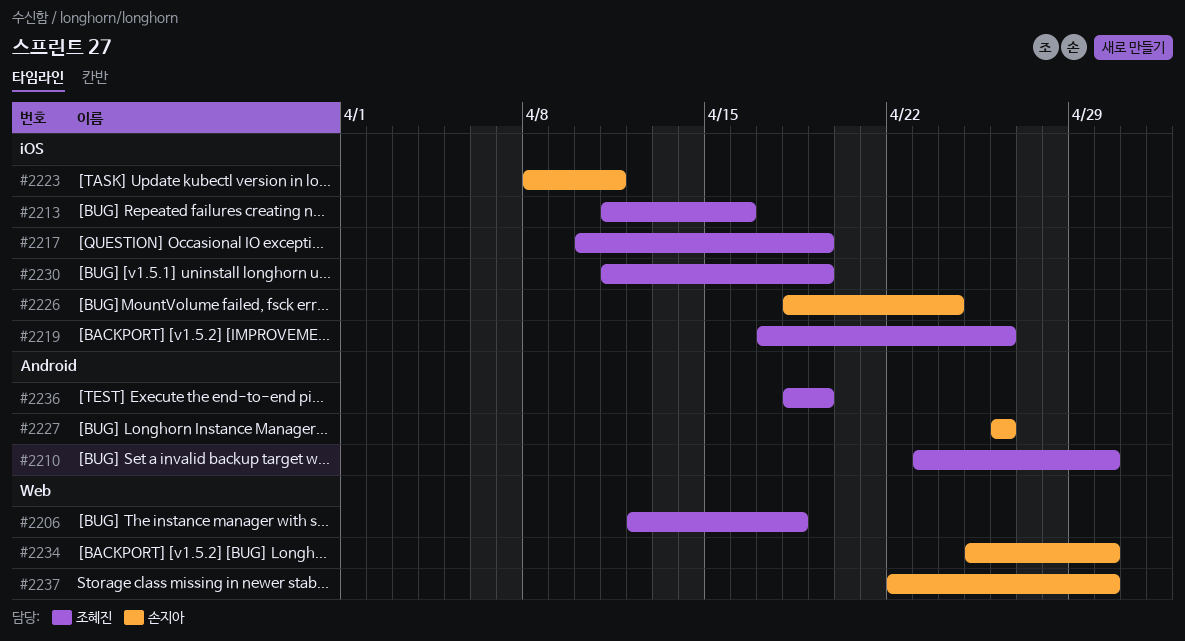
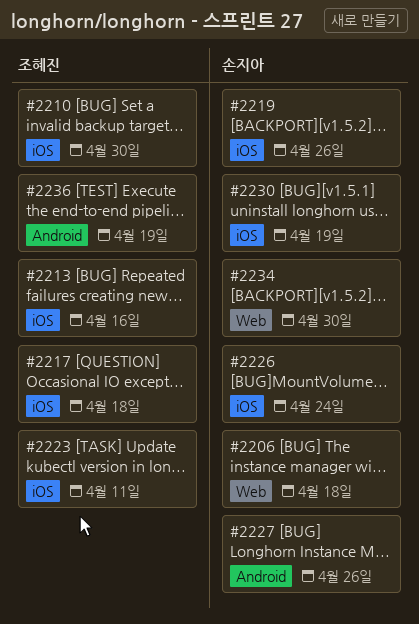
#2206, owner: 조혜진 -> 손지아
#2210, label: Android -> iOS
#2217, due: Apr 19 -> Apr 18
#2219, owner: 조혜진 -> 손지아
#2223, owner: 손지아 -> 조혜진
#2230, owner: 조혜진 -> 손지아
#2237: present -> none

